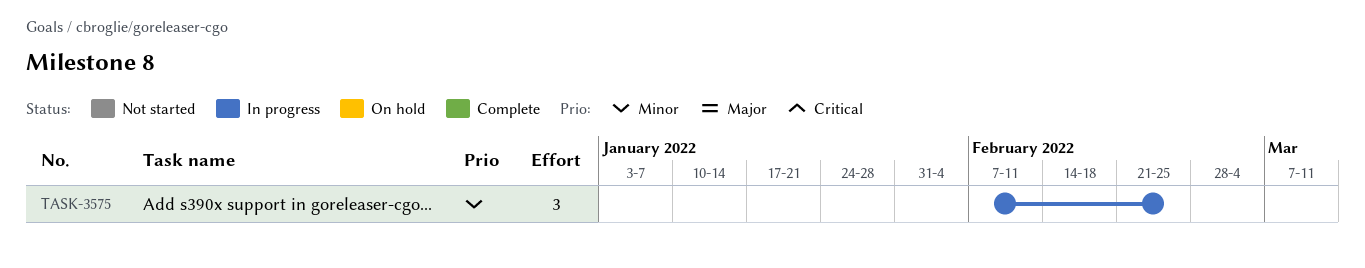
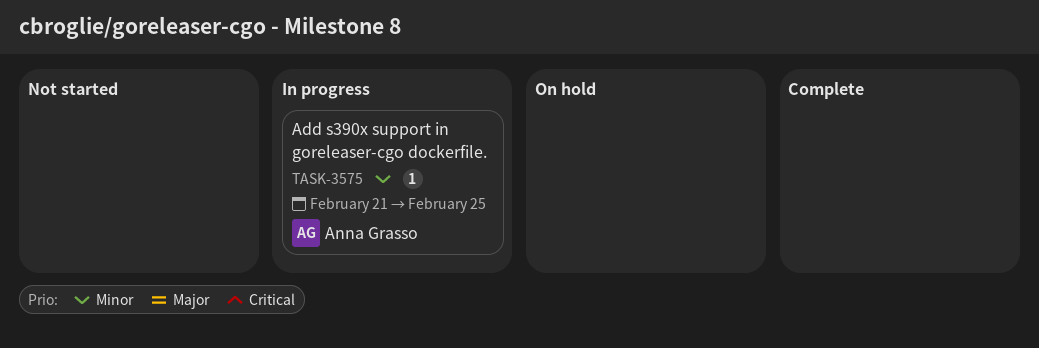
TASK-3575, estimate: 3 -> 1
TASK-3575, start: Feb 7 -> Feb 21

